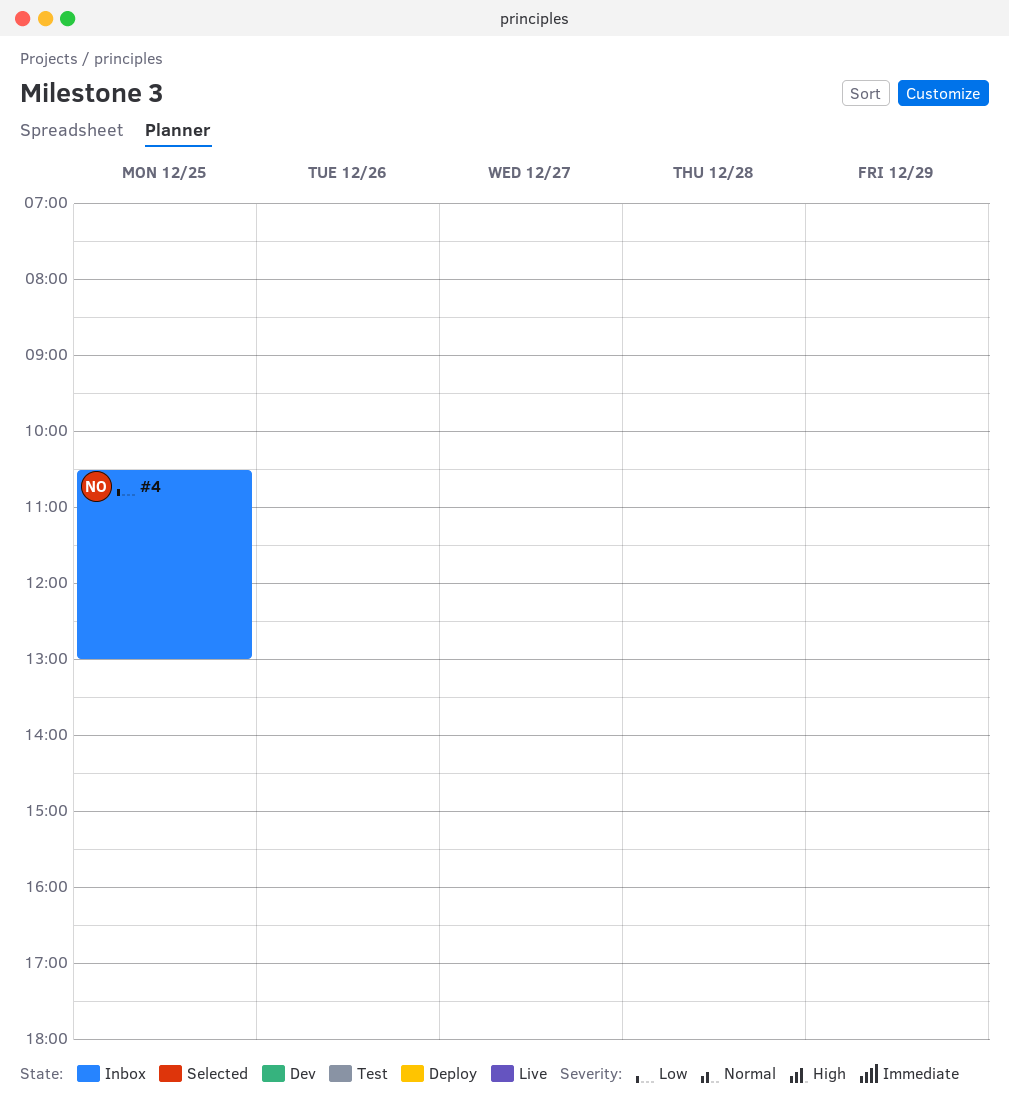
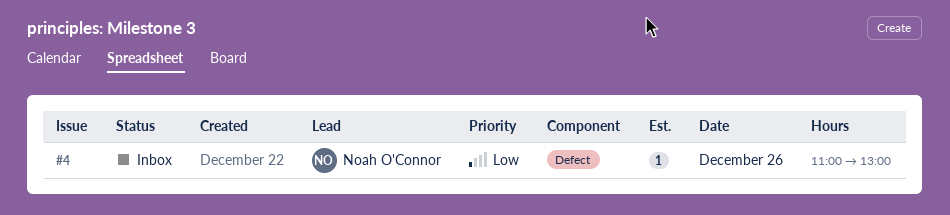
#4, day: Dec 25 -> Dec 26
#4, begins: 10:30 -> 11:00

